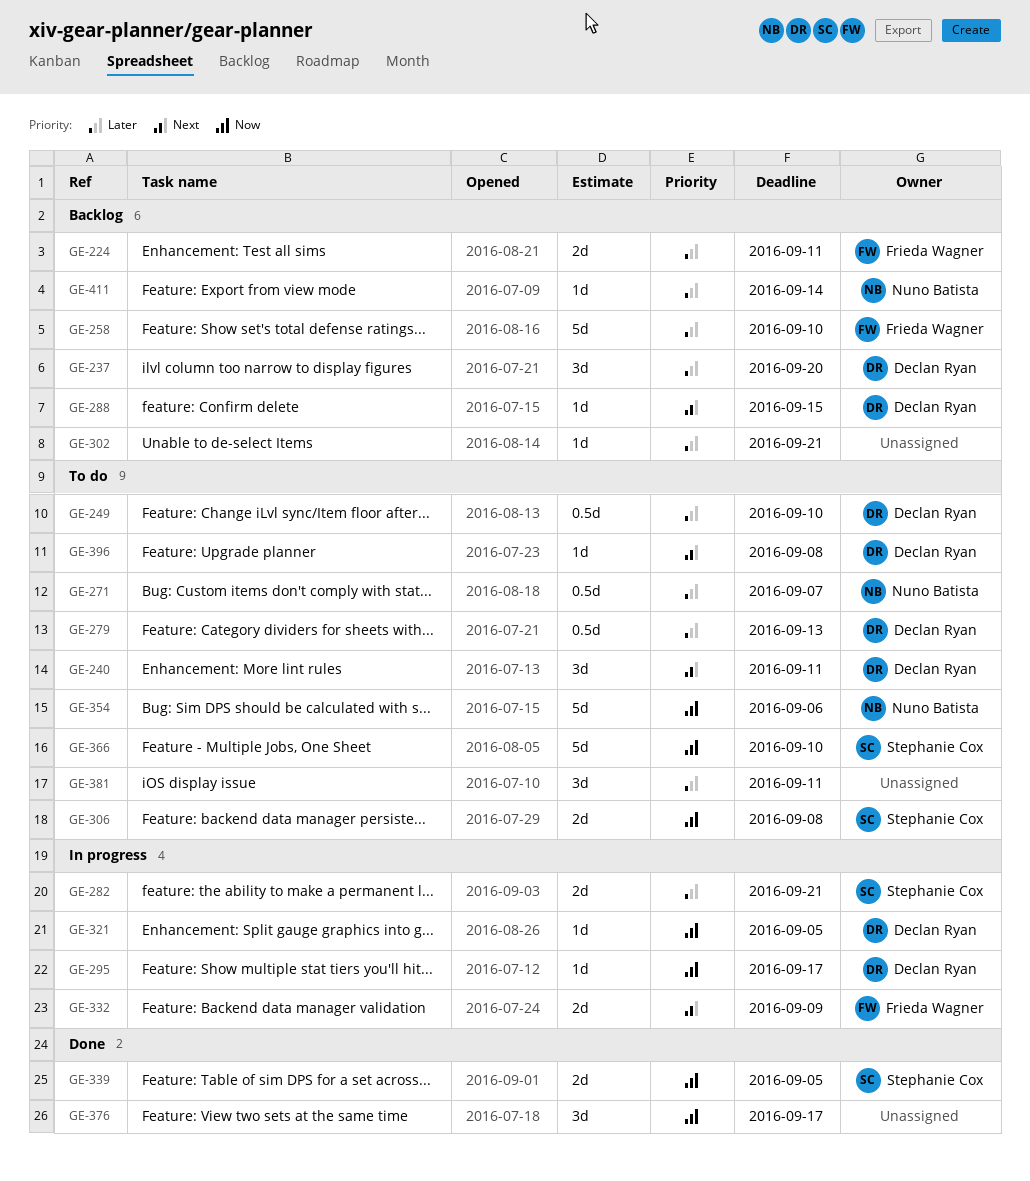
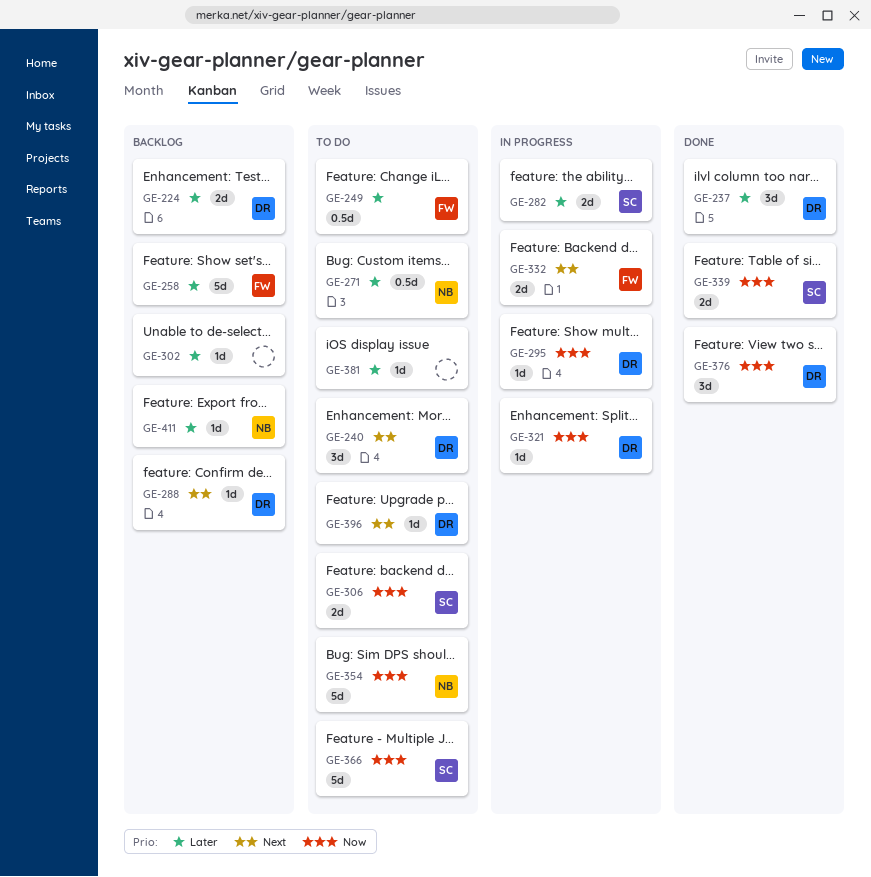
GE-224, owner: Frieda Wagner -> Declan Ryan
GE-237, status: Backlog -> Done
GE-249, owner: Declan Ryan -> Frieda Wagner
GE-279: present -> none
GE-376, owner: none -> Declan Ryan
GE-381, estimate: 3d -> 1d

